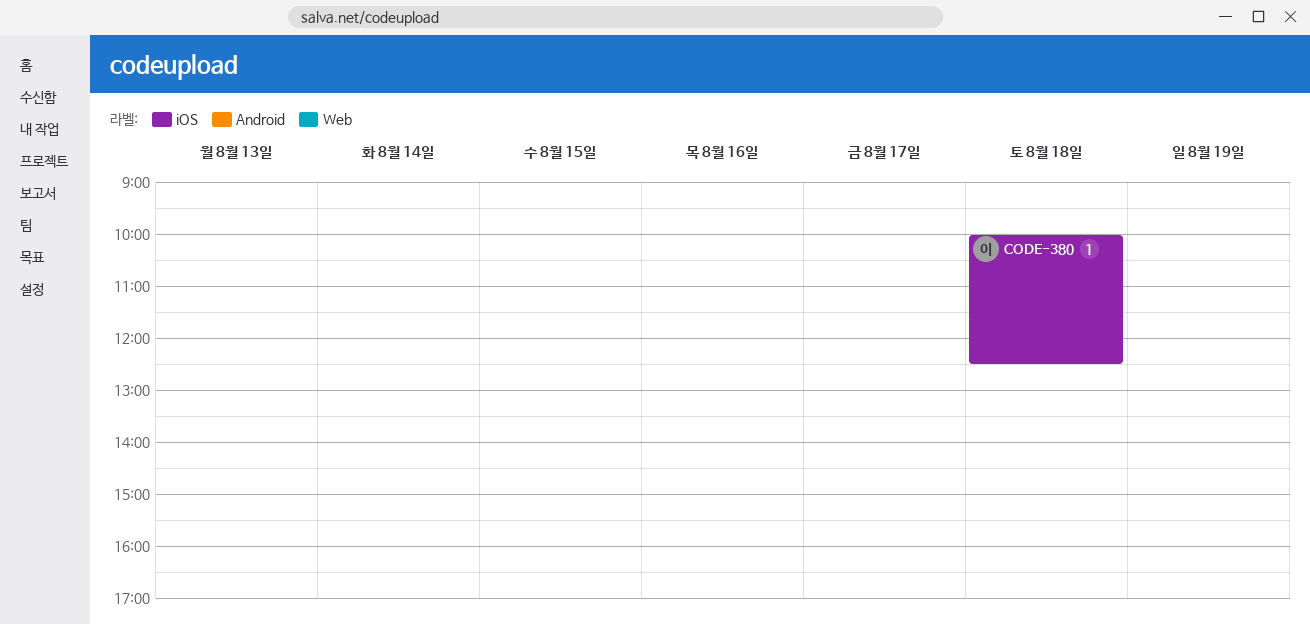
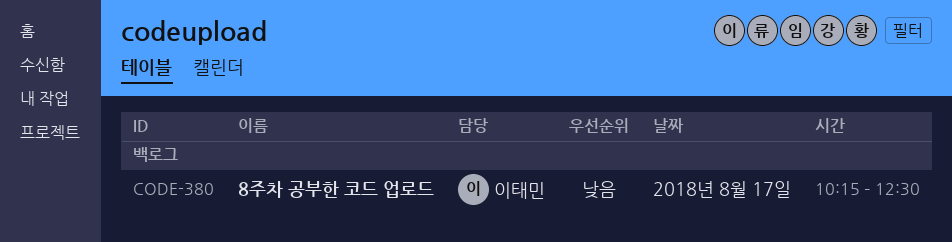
CODE-380, day: Aug 18 -> Aug 17
CODE-380, begins: 10:00 -> 10:15

